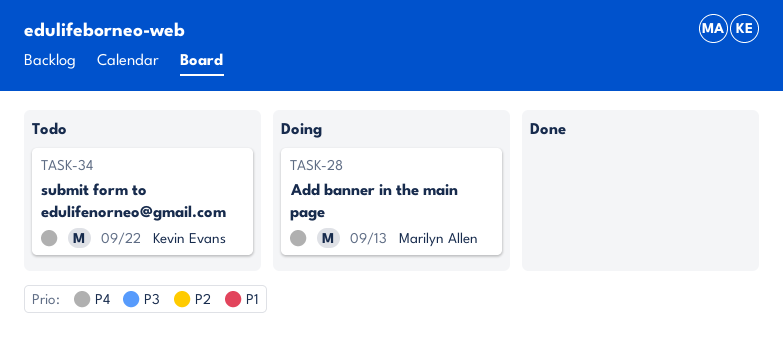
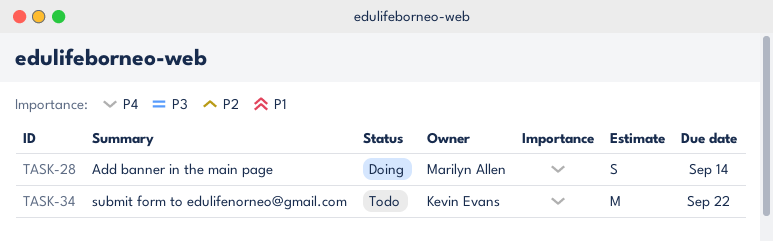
TASK-28, estimate: M -> S
TASK-28, due: Sep 13 -> Sep 14

